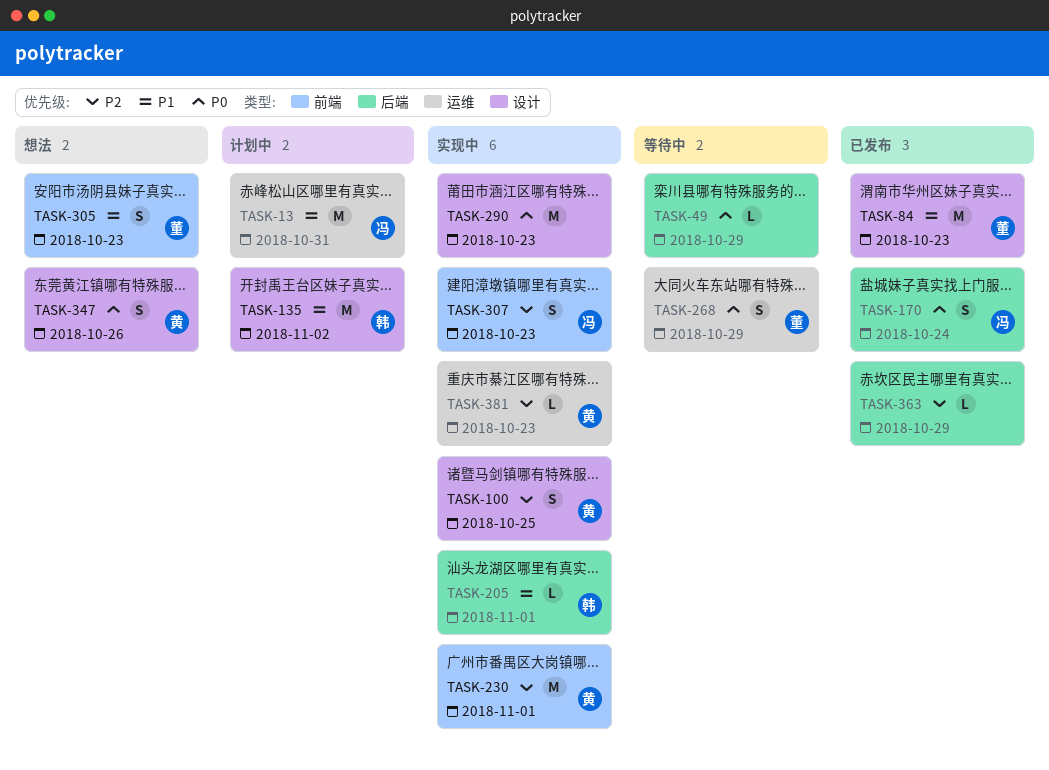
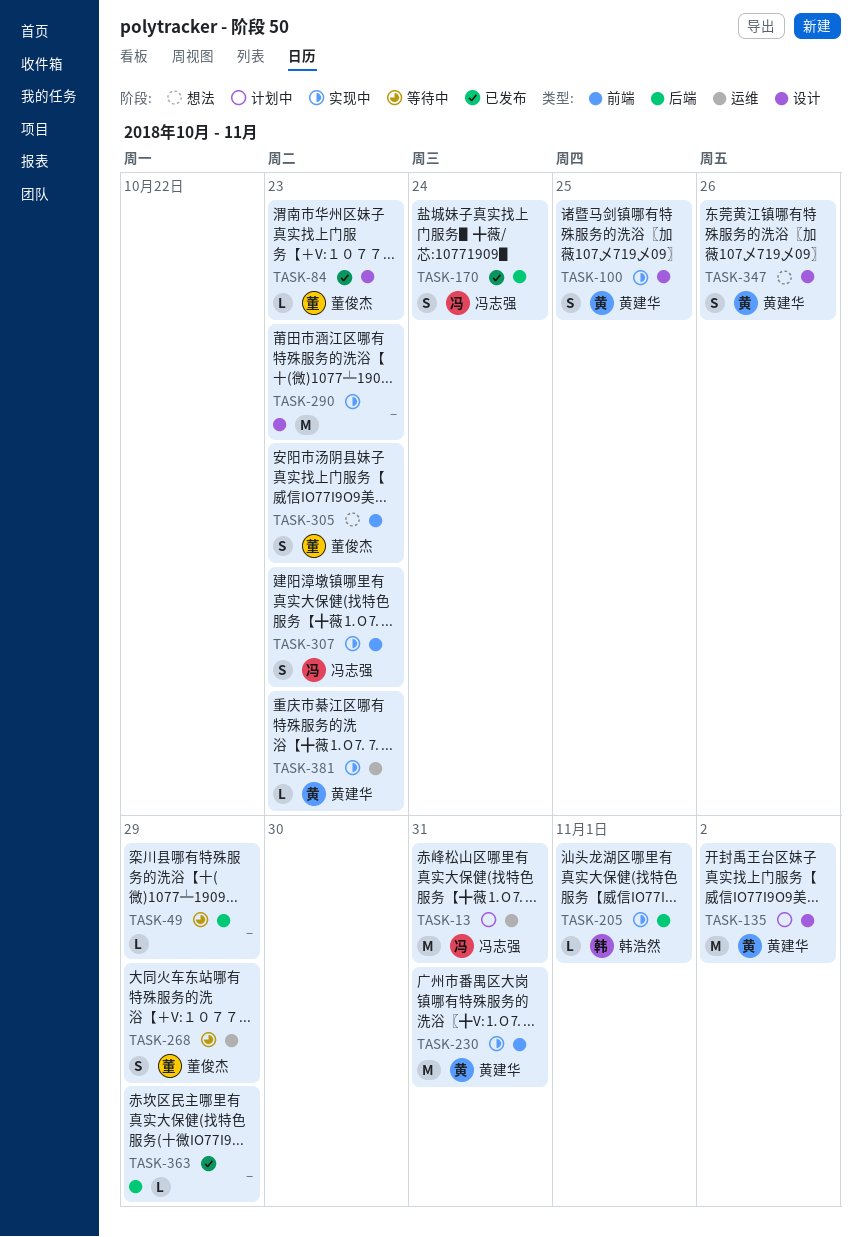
TASK-84, estimate: M -> L
TASK-135, owner: 韩浩然 -> 黄建华
TASK-230, due: Nov 1 -> Oct 31

